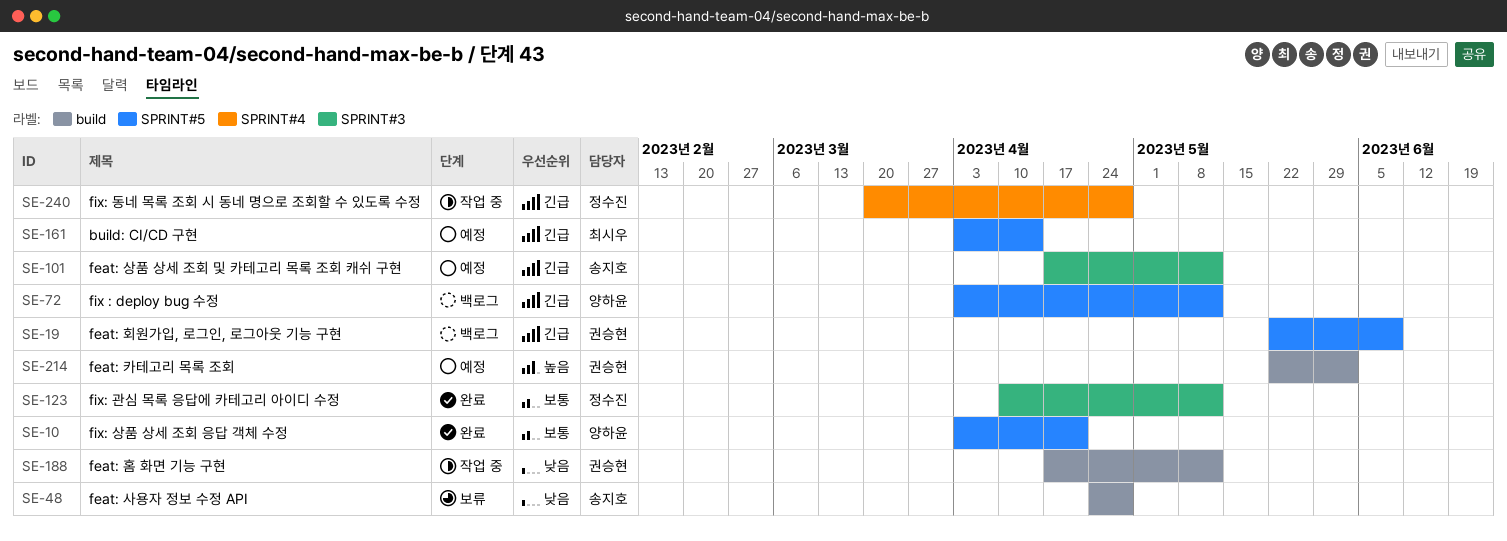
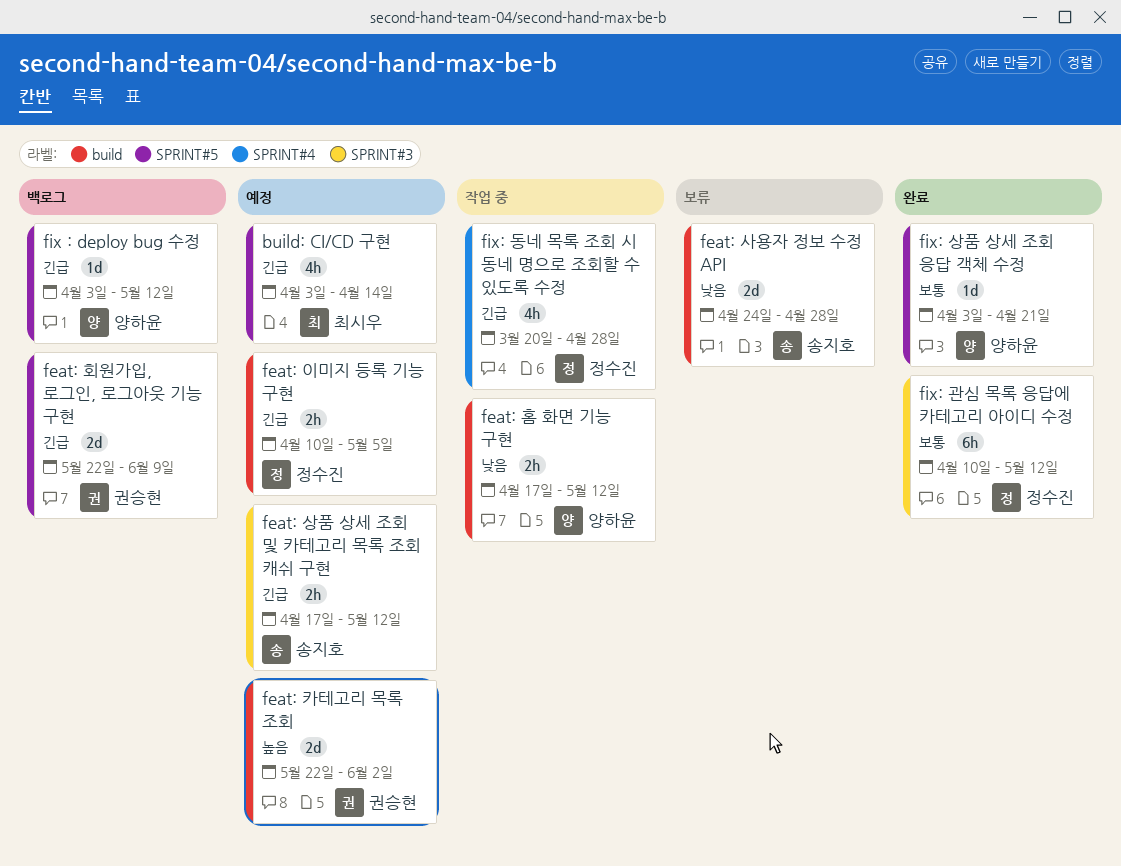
feat: 이미지 등록 기능 구현: none -> present
feat: 홈 화면 기능 구현, owner: 권승현 -> 양하윤

